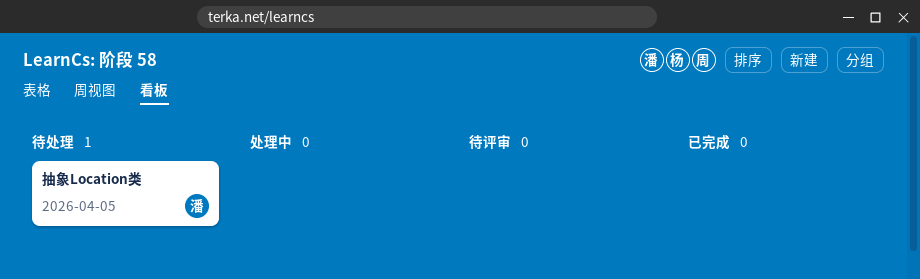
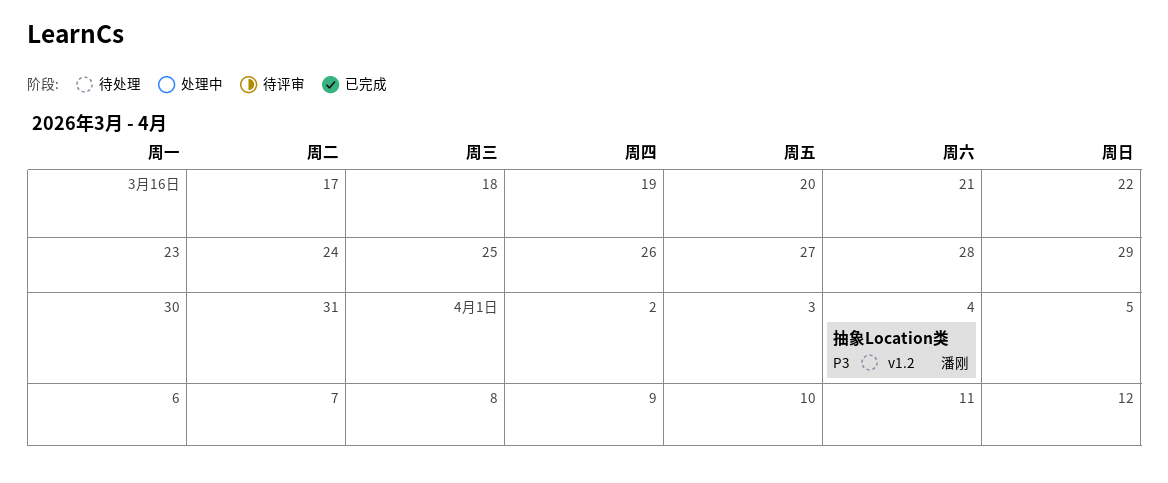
抽象Location类, due: Apr 5 -> Apr 4

